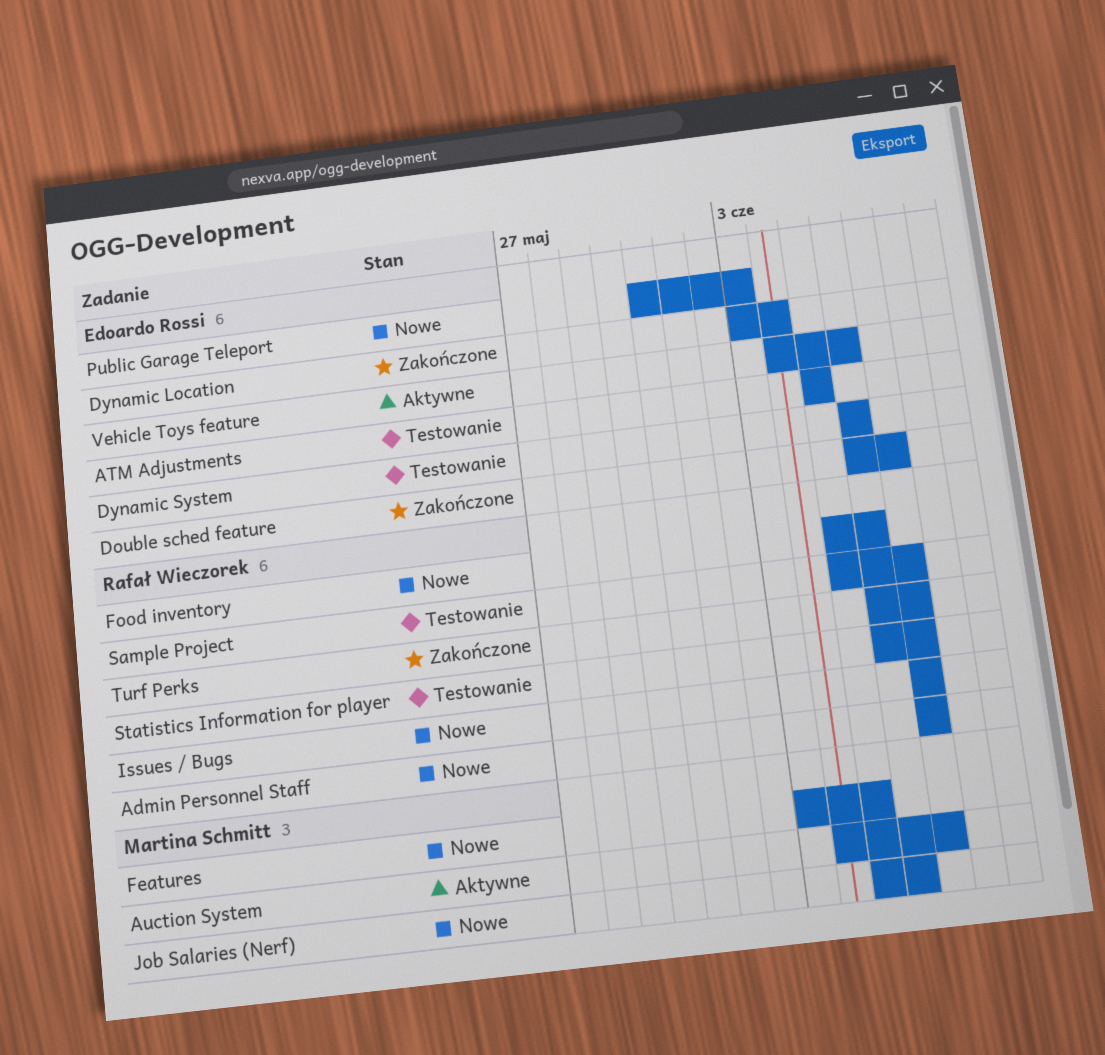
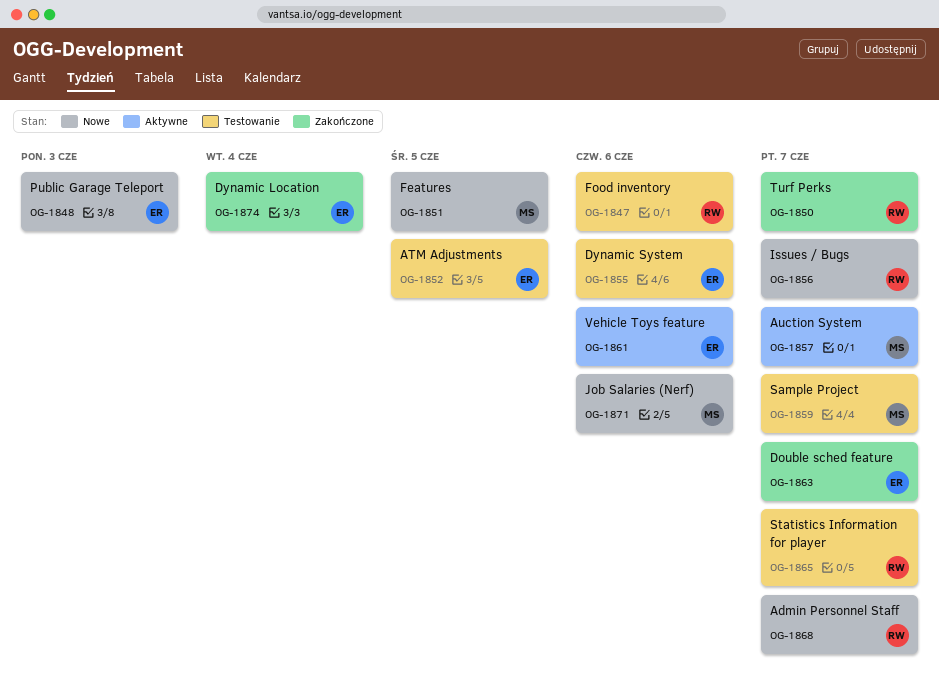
Food inventory, status: Nowe -> Testowanie
Sample Project, owner: Rafał Wieczorek -> Martina Schmitt

